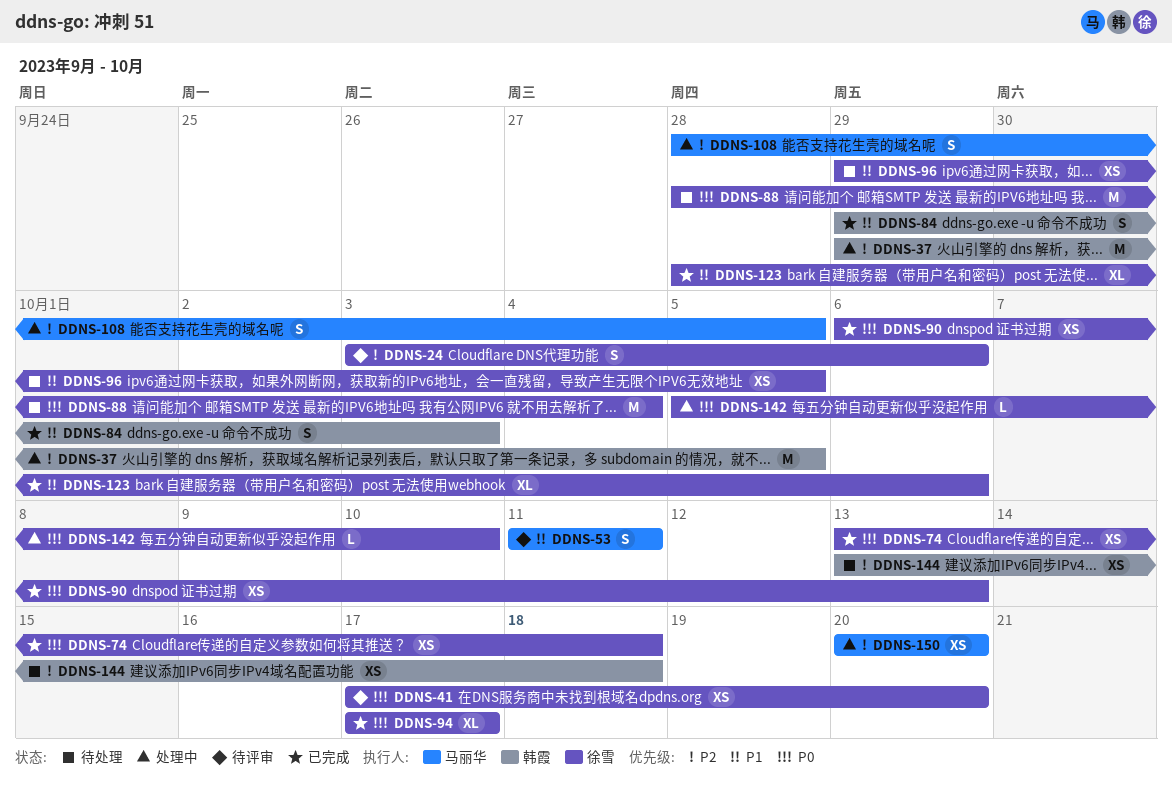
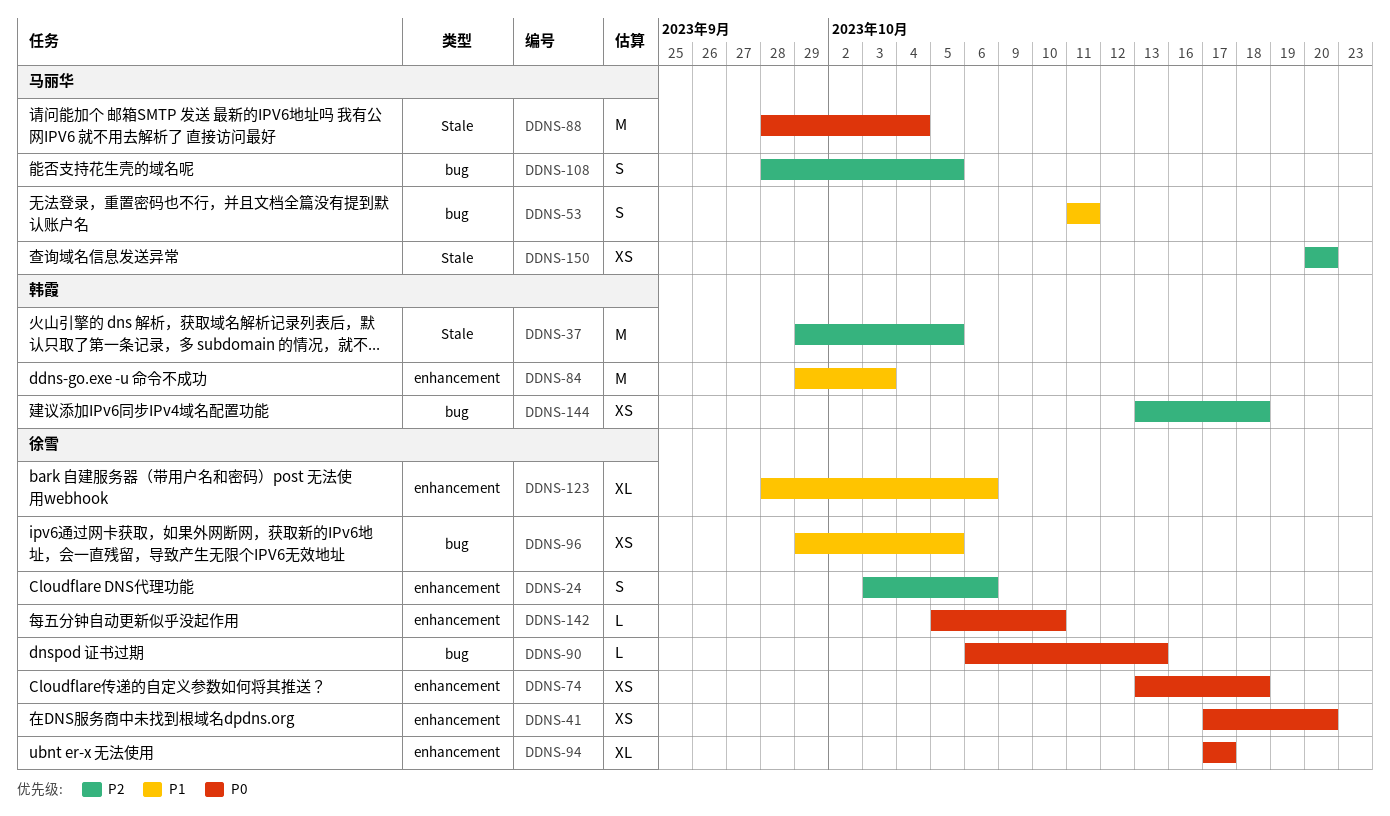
DDNS-84, estimate: S -> M
DDNS-88, owner: 徐雪 -> 马丽华
DDNS-90, estimate: XS -> L

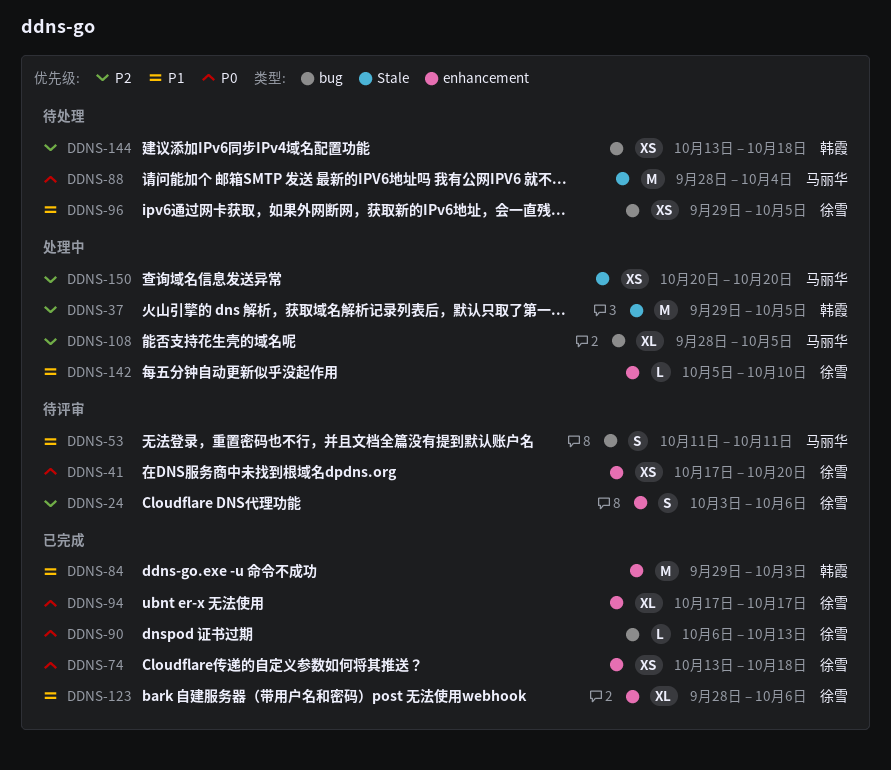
DDNS-108, estimate: S -> XL
DDNS-142, priority: P0 -> P1

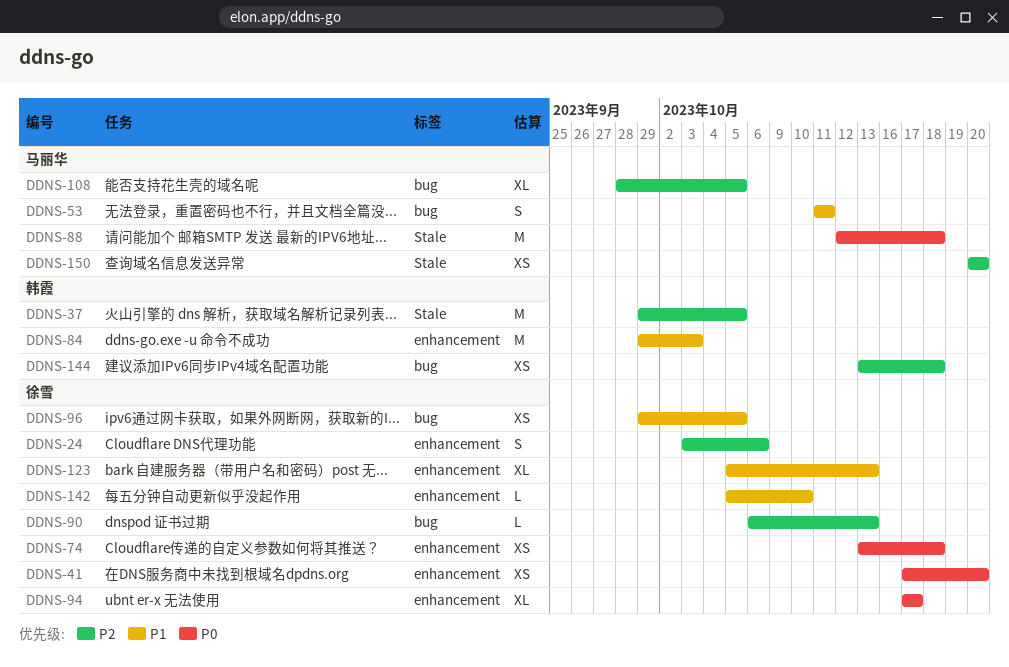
DDNS-88, start: Sep 28 -> Oct 12
DDNS-88, due: Oct 4 -> Oct 18
DDNS-90, priority: P0 -> P2
DDNS-123, start: Sep 28 -> Oct 5
DDNS-123, due: Oct 6 -> Oct 13

